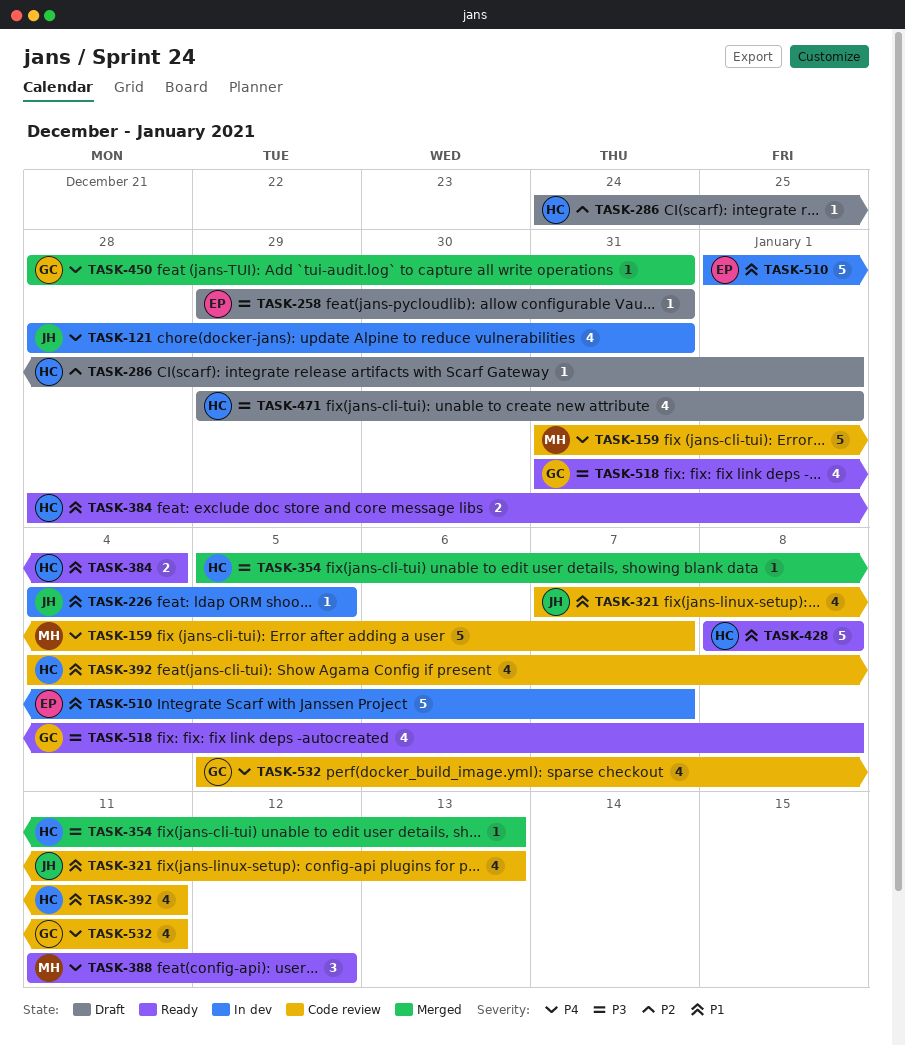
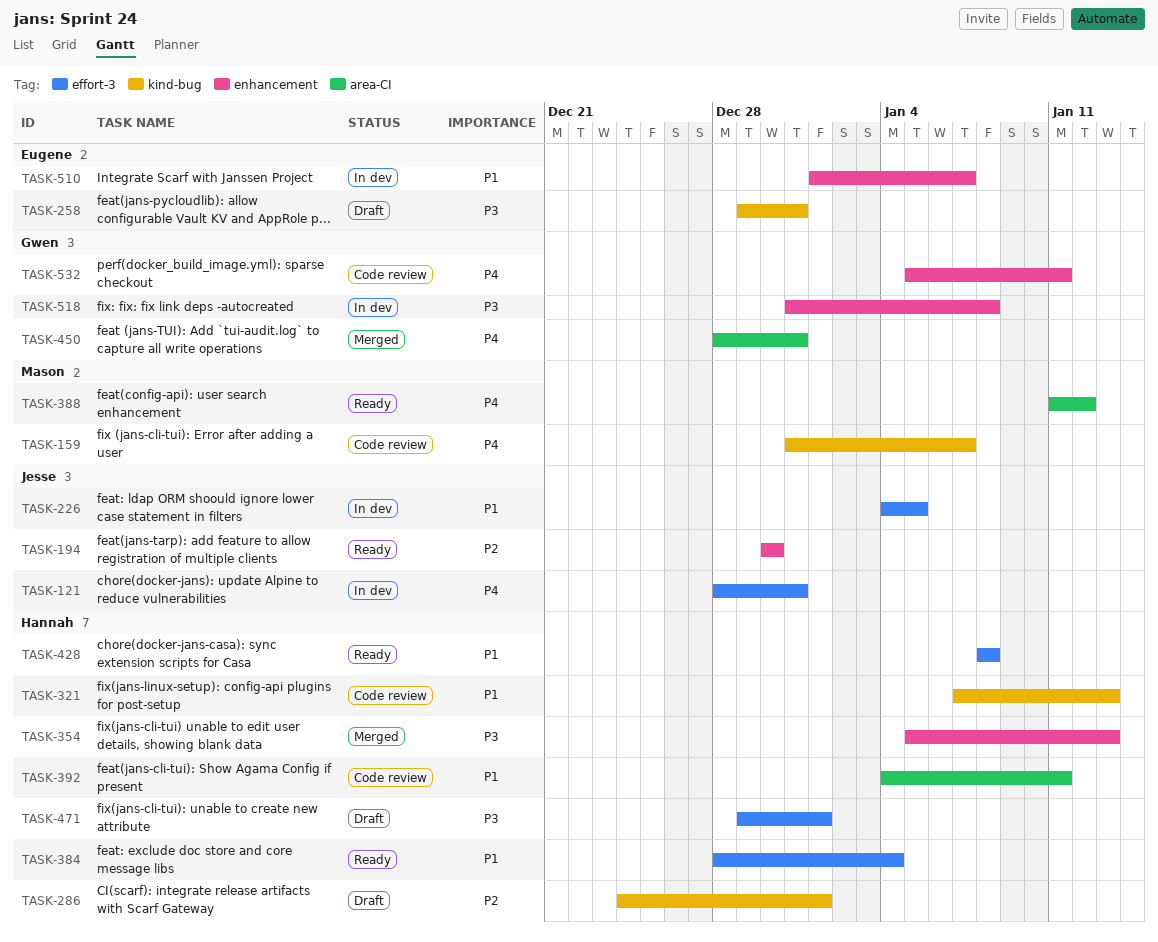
TASK-194: none -> present
TASK-321, owner: Jesse -> Hannah
TASK-518, status: Ready -> In dev

